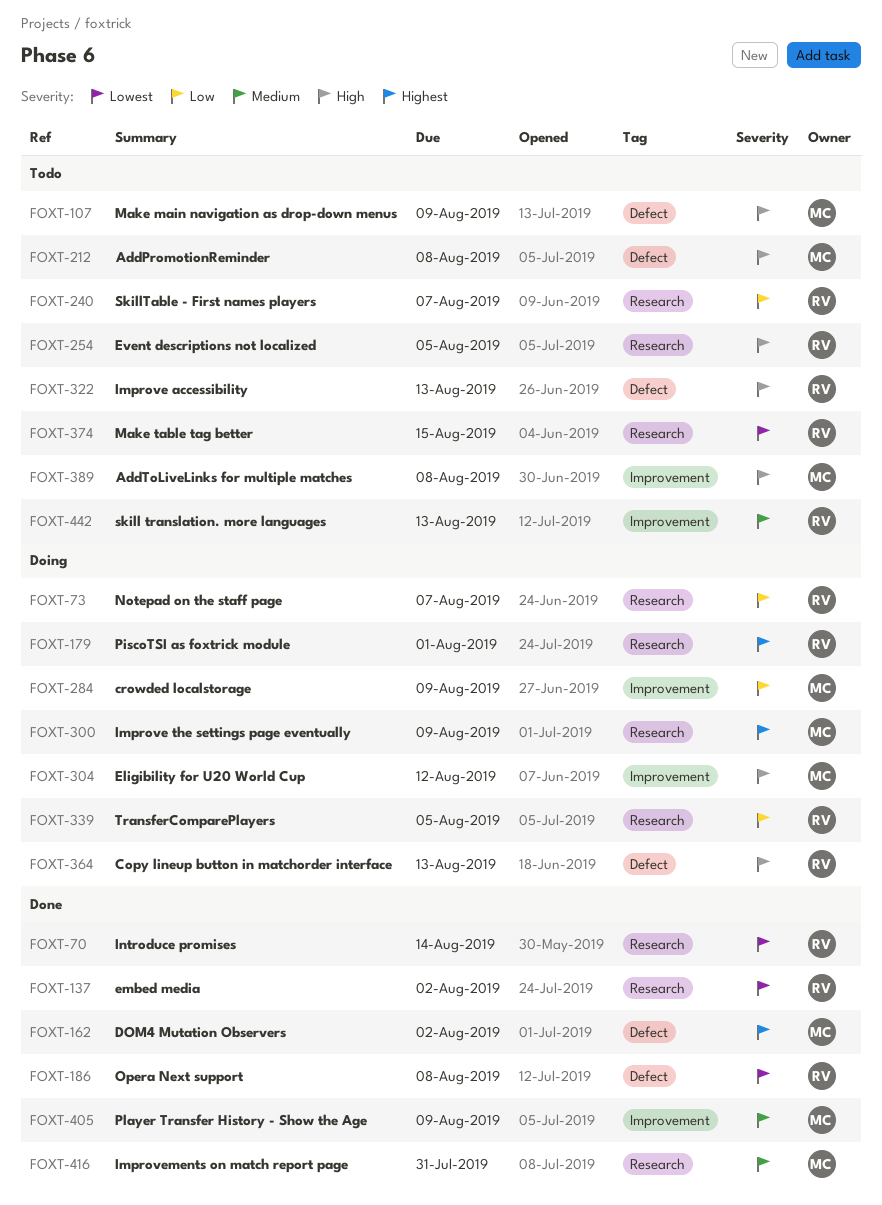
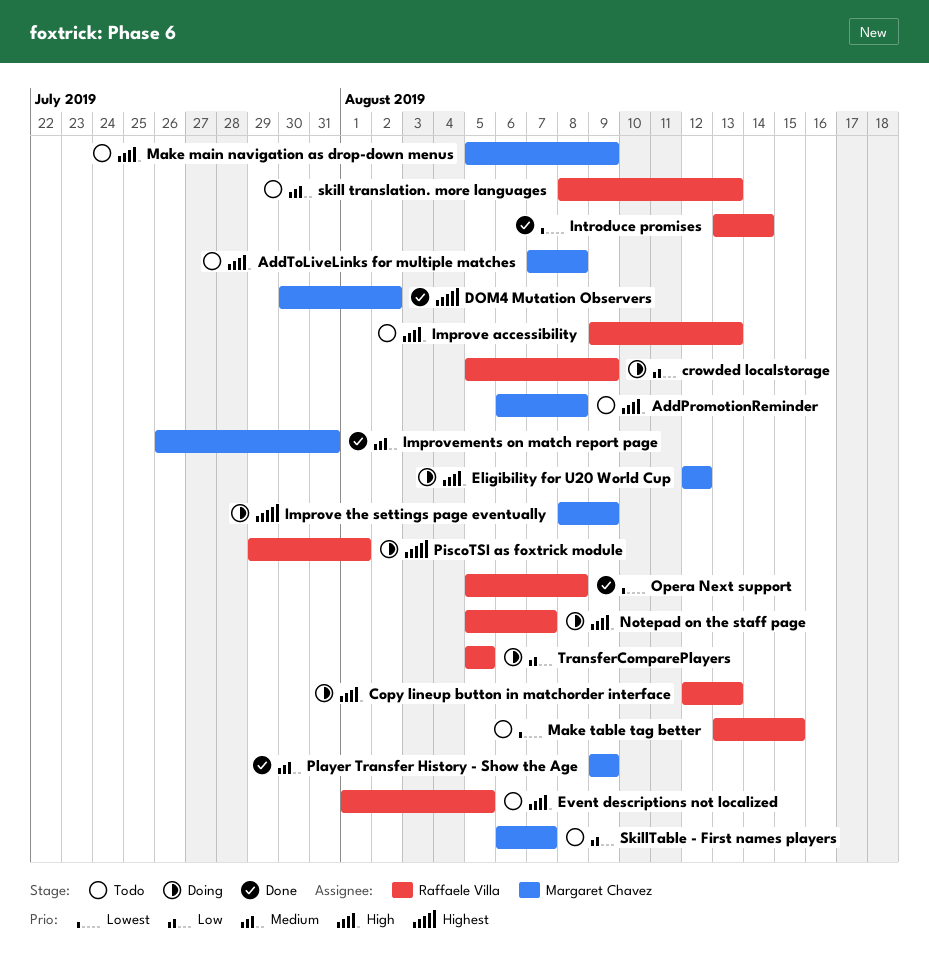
crowded localstorage, owner: Margaret Chavez -> Raffaele Villa
embed media: present -> none
Notepad on the staff page, priority: Low -> High
SkillTable - First names players, owner: Raffaele Villa -> Margaret Chavez

